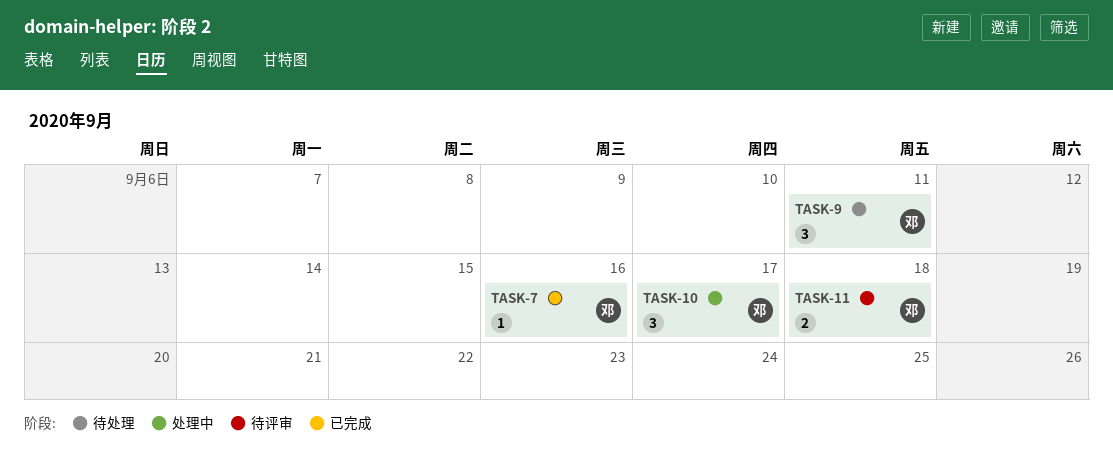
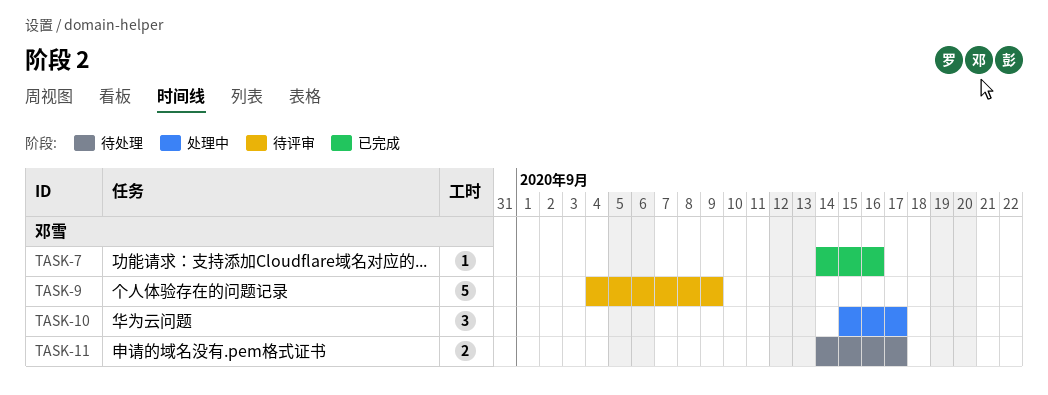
TASK-9, status: 待处理 -> 待评审
TASK-9, estimate: 3 -> 5
TASK-9, due: Sep 11 -> Sep 9
TASK-11, status: 待评审 -> 待处理
TASK-11, due: Sep 18 -> Sep 17

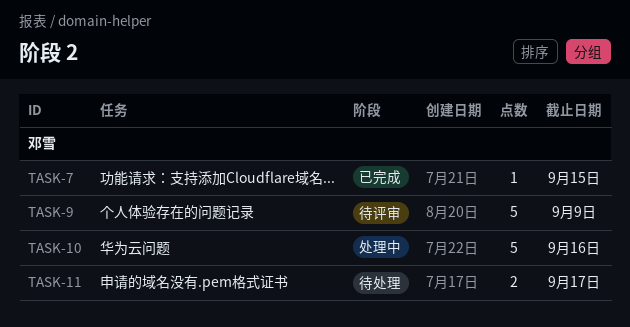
TASK-7, due: Sep 16 -> Sep 15
TASK-10, estimate: 3 -> 5
TASK-10, due: Sep 17 -> Sep 16

